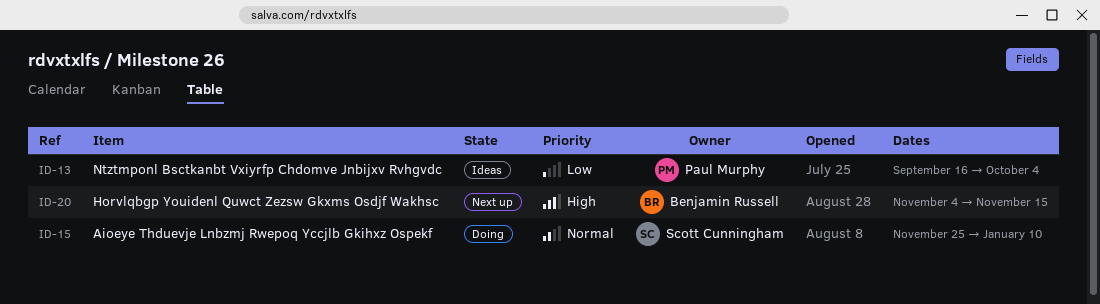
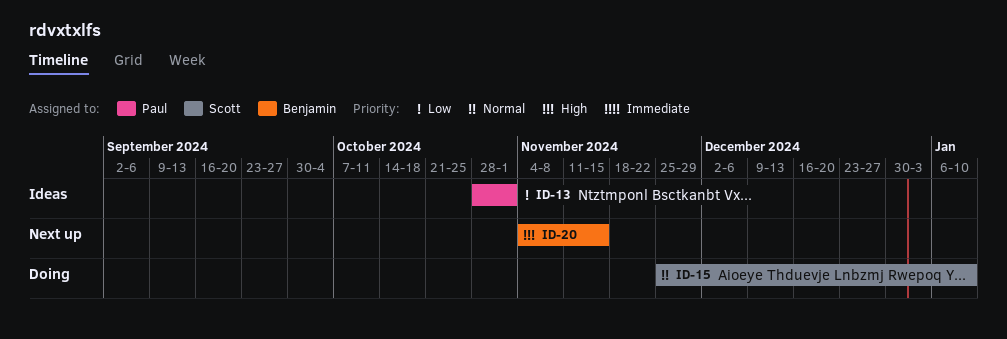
ID-13, start: Sep 16 -> Oct 28
ID-13, due: Oct 4 -> Nov 1

